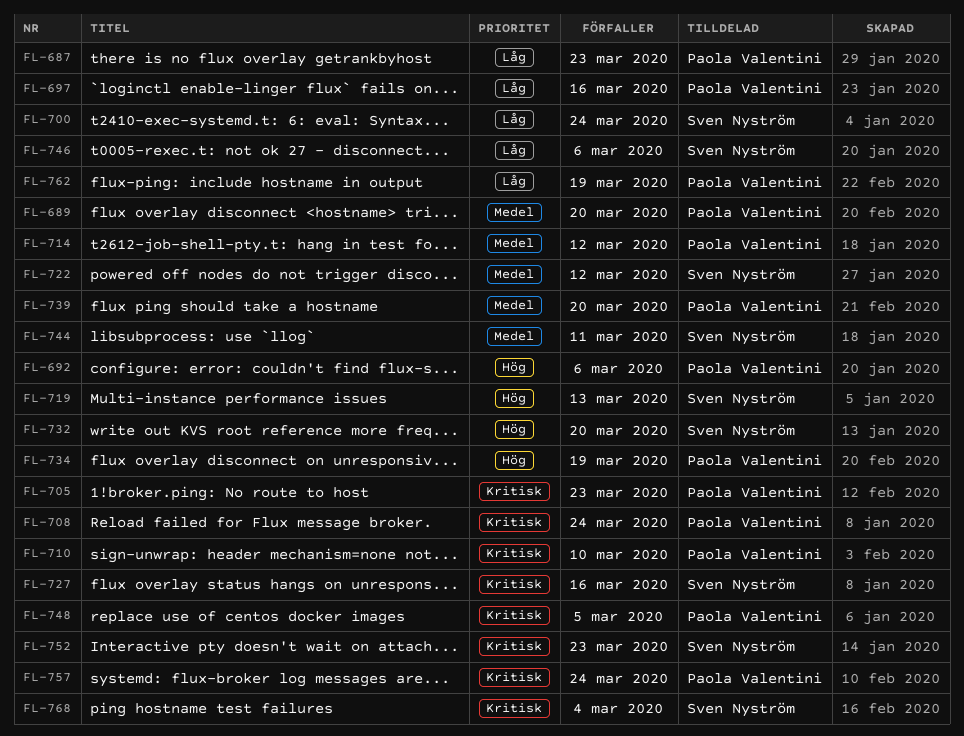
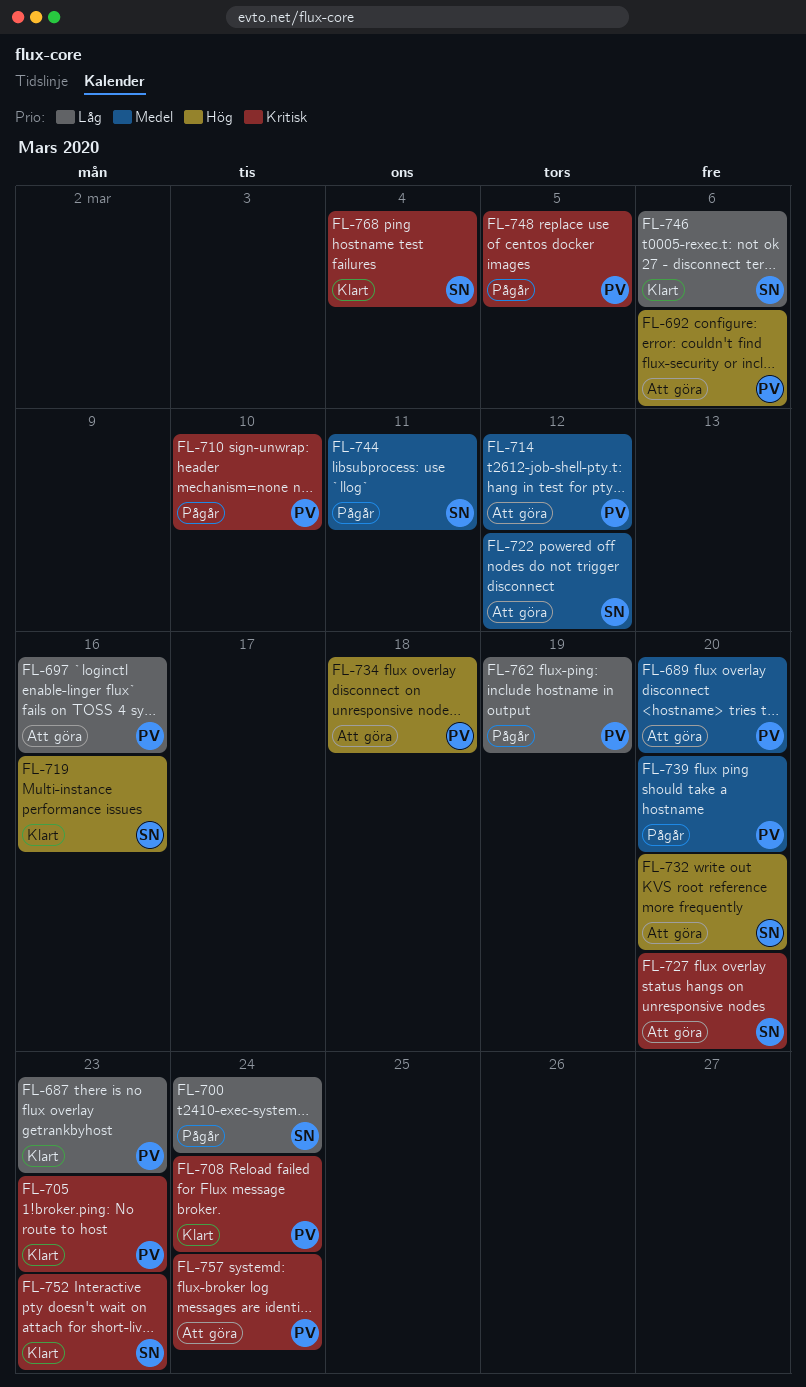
FL-719, due: Mar 13 -> Mar 16
FL-727, due: Mar 16 -> Mar 20
FL-734, due: Mar 19 -> Mar 18

